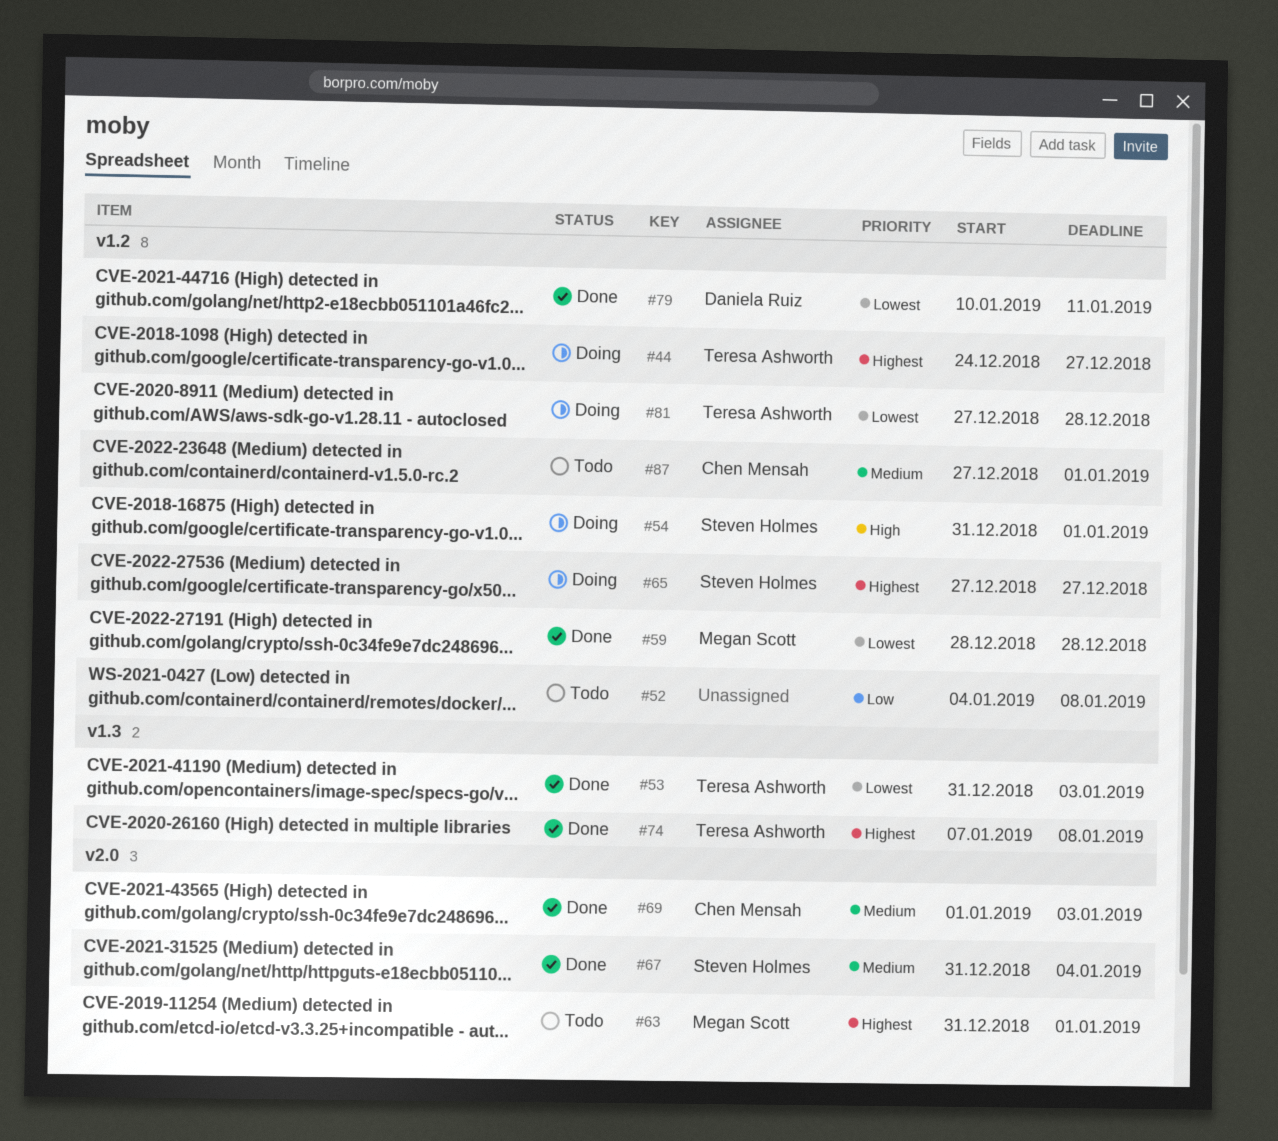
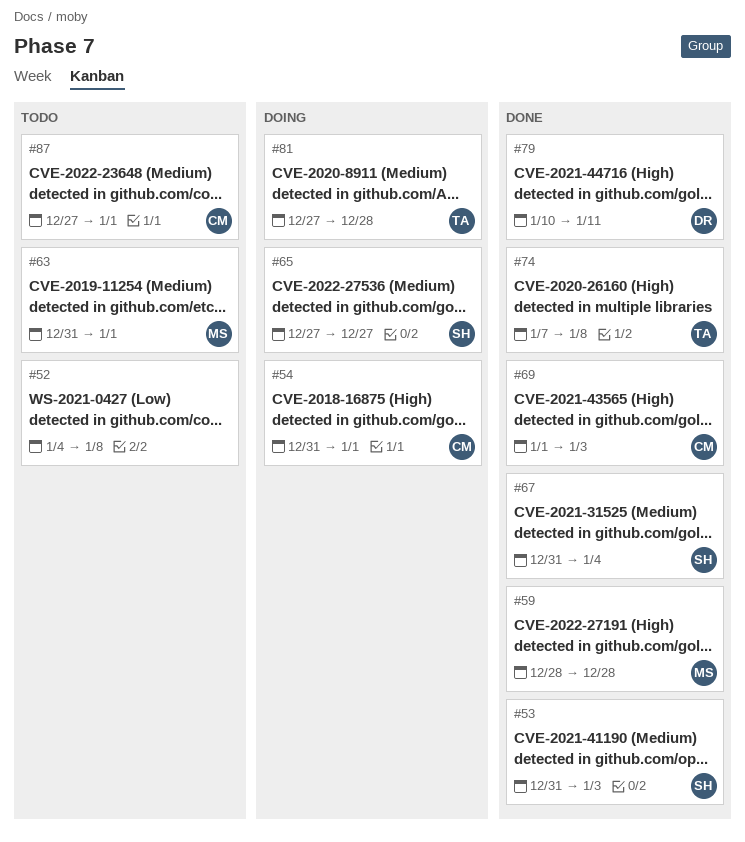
#44: present -> none
#53, owner: Teresa Ashworth -> Steven Holmes
#54, owner: Steven Holmes -> Chen Mensah

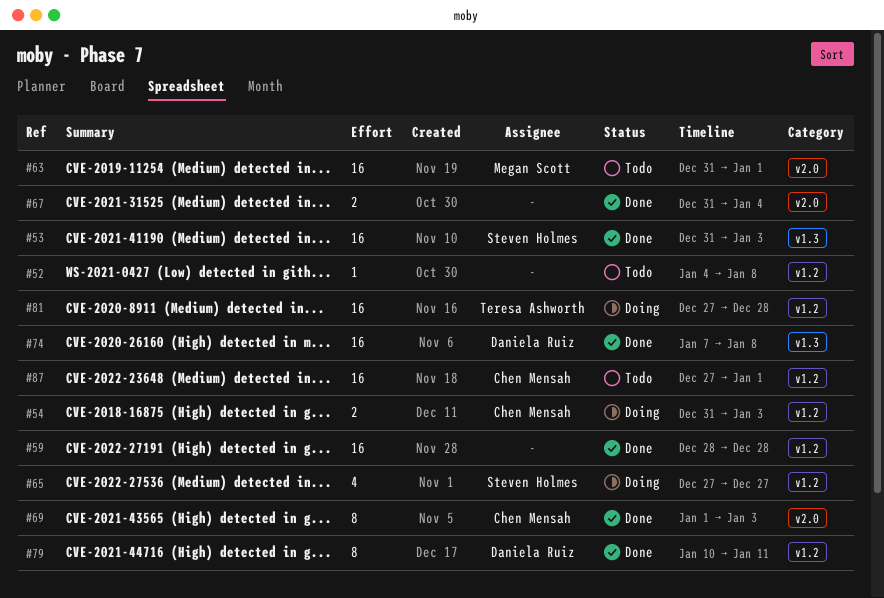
#54, due: Jan 1 -> Jan 3
#59, owner: Megan Scott -> none
#67, owner: Steven Holmes -> none
#74, owner: Teresa Ashworth -> Daniela Ruiz

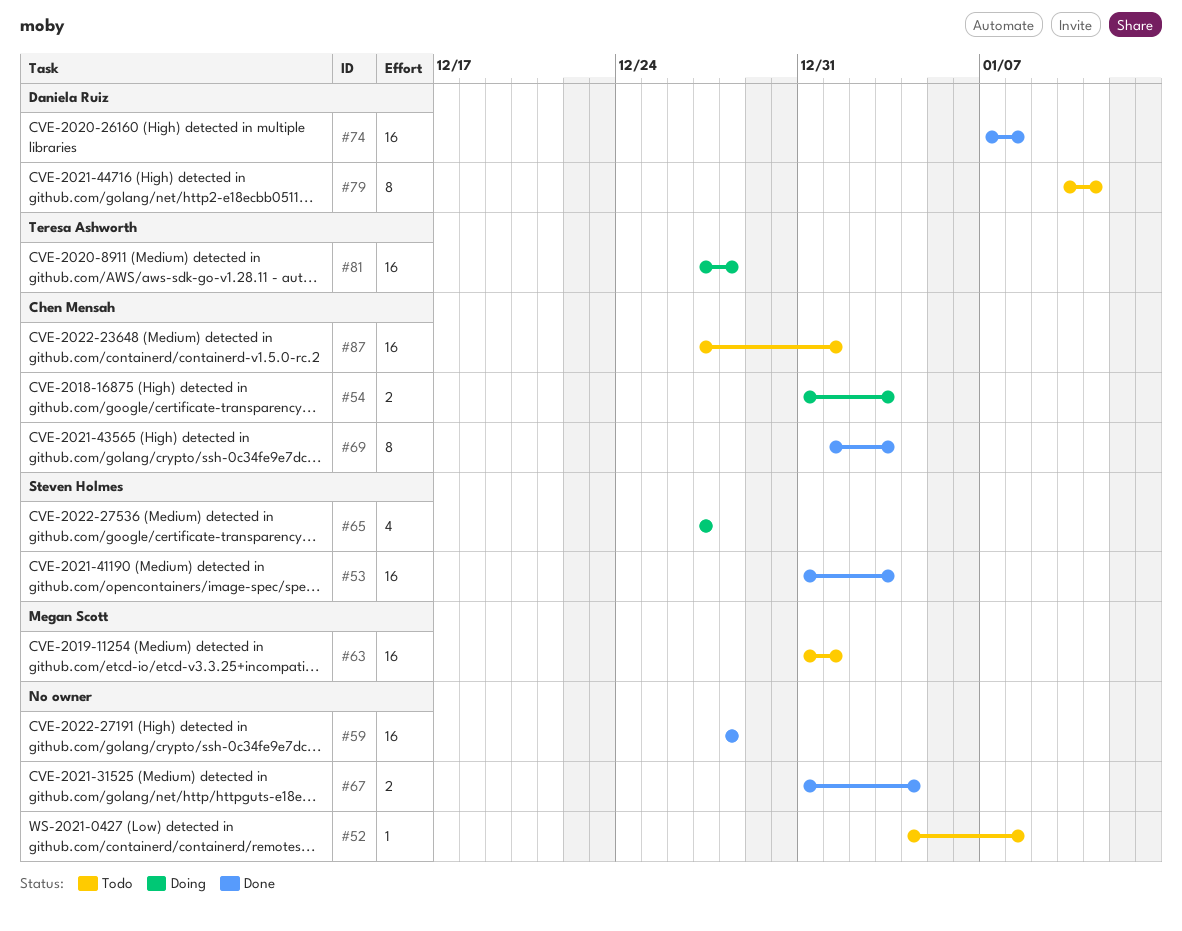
#79, status: Done -> Todo

